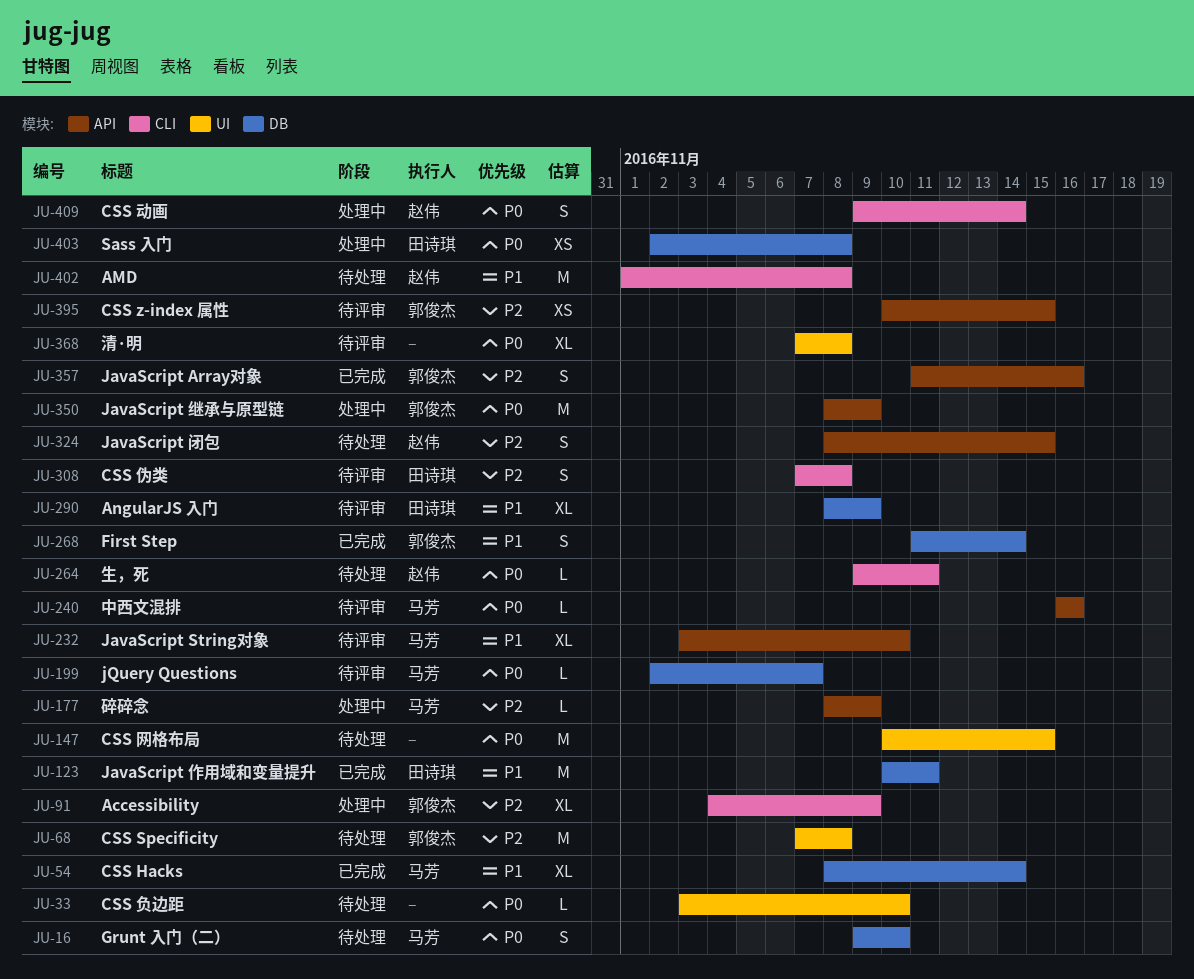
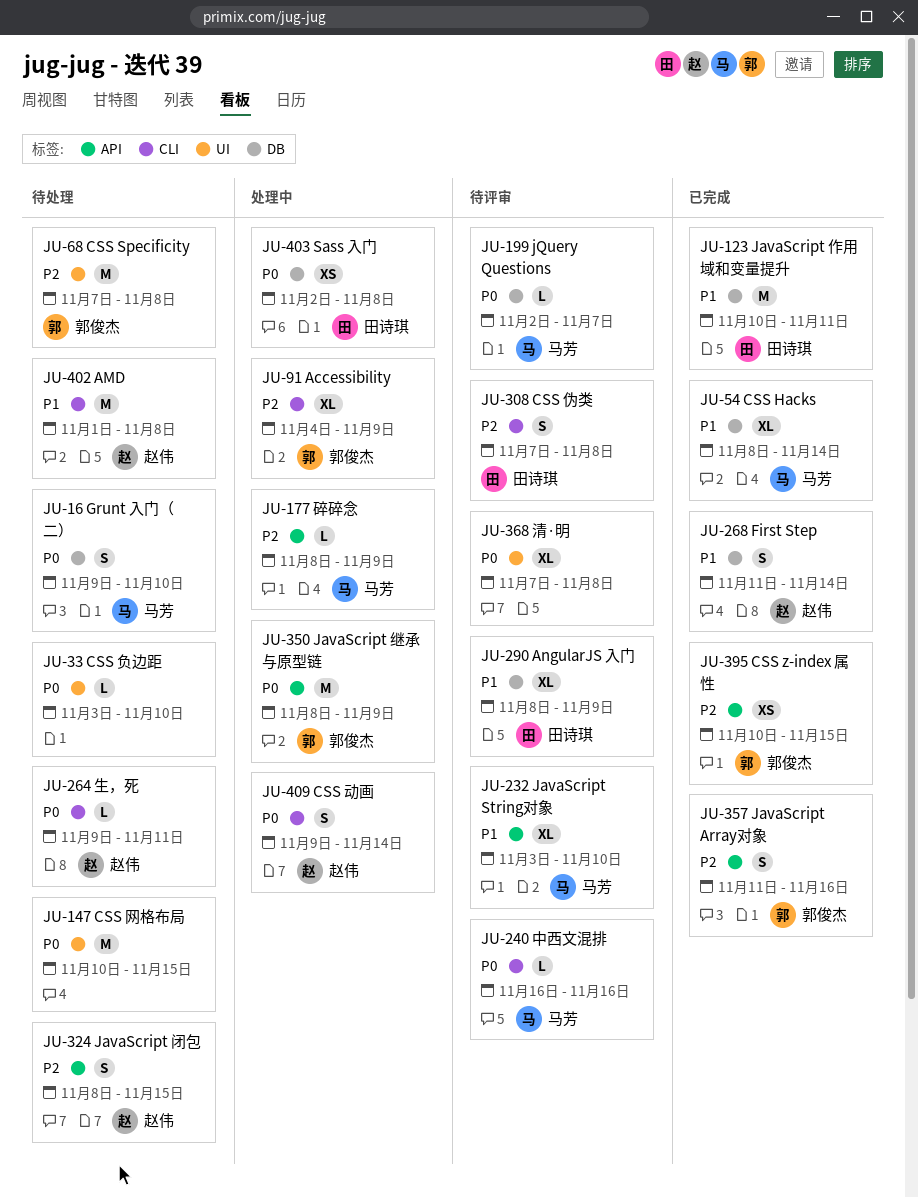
JU-240, label: API -> CLI
JU-268, owner: 郭俊杰 -> 赵伟
JU-395, status: 待评审 -> 已完成

